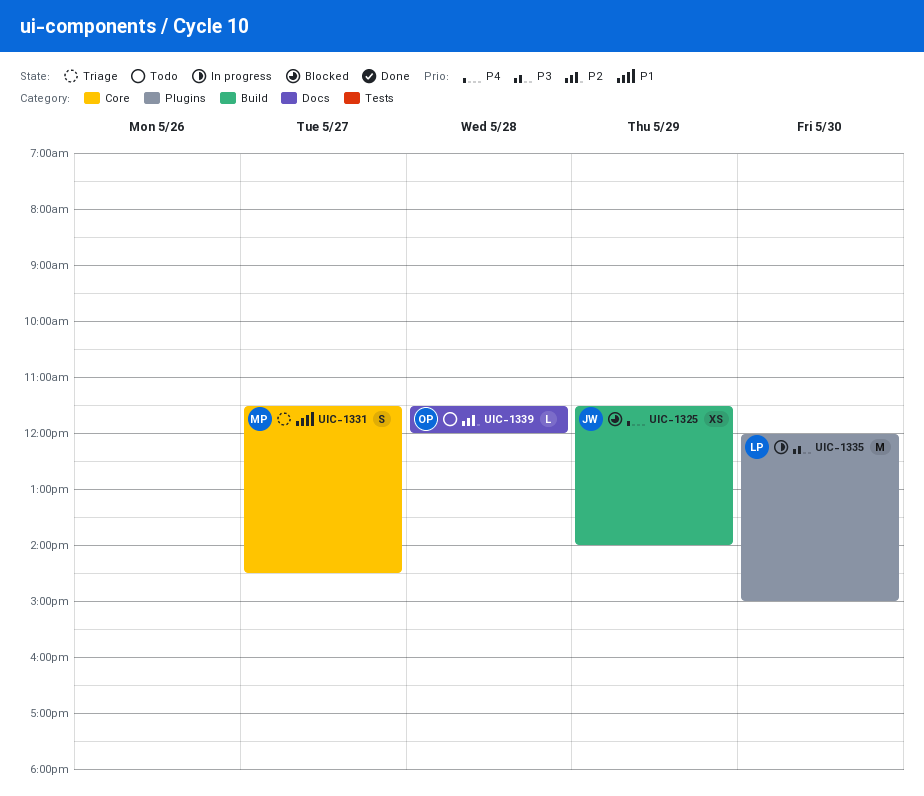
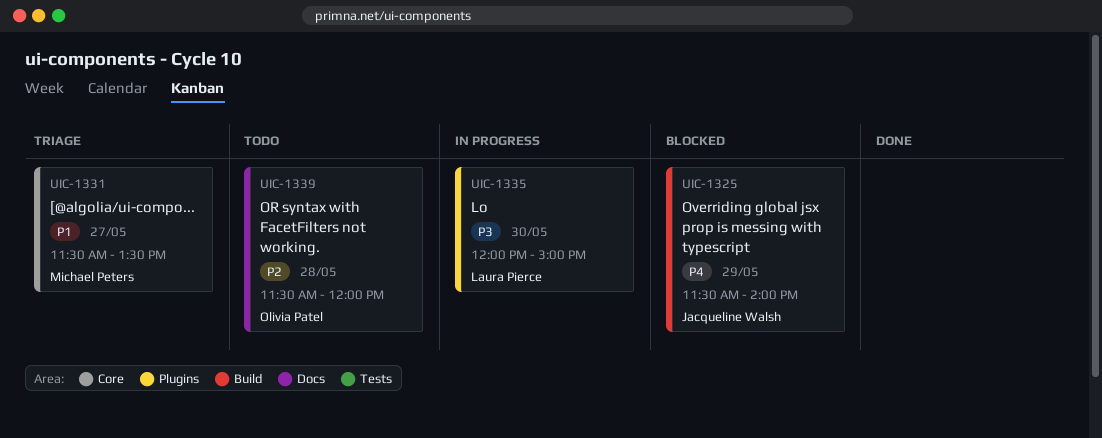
UIC-1331, ends: 14:30 -> 13:30

